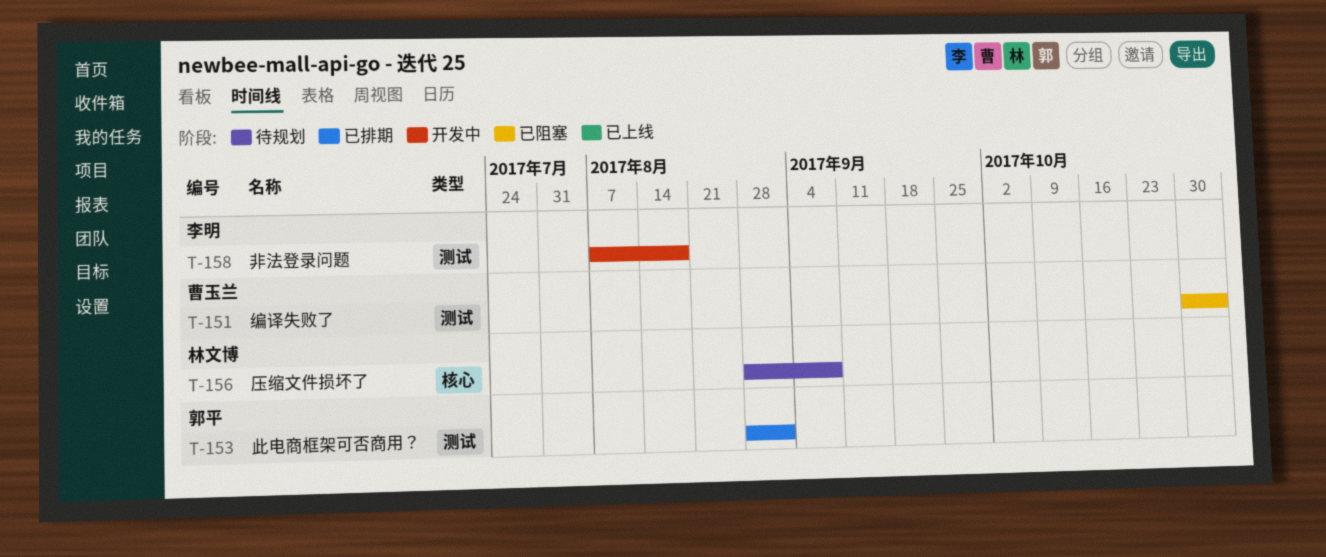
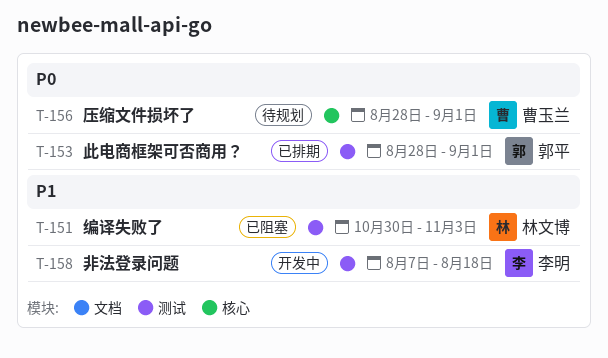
T-151, owner: 曹玉兰 -> 林文博
T-156, owner: 林文博 -> 曹玉兰
T-156, due: Sep 8 -> Sep 1

